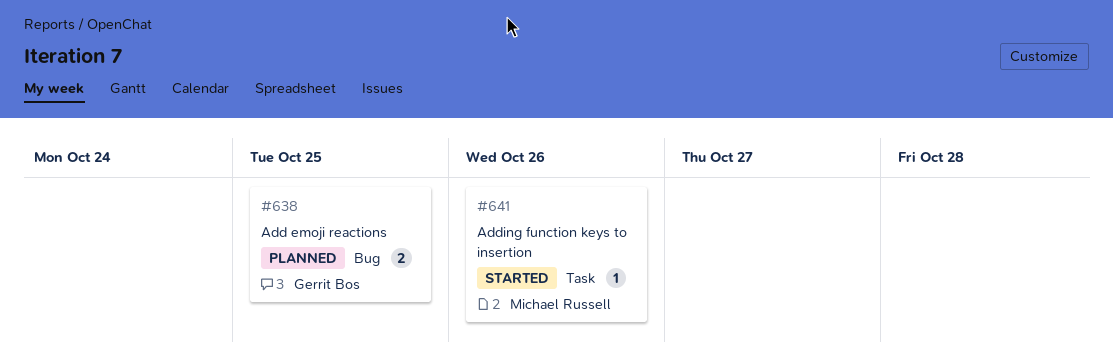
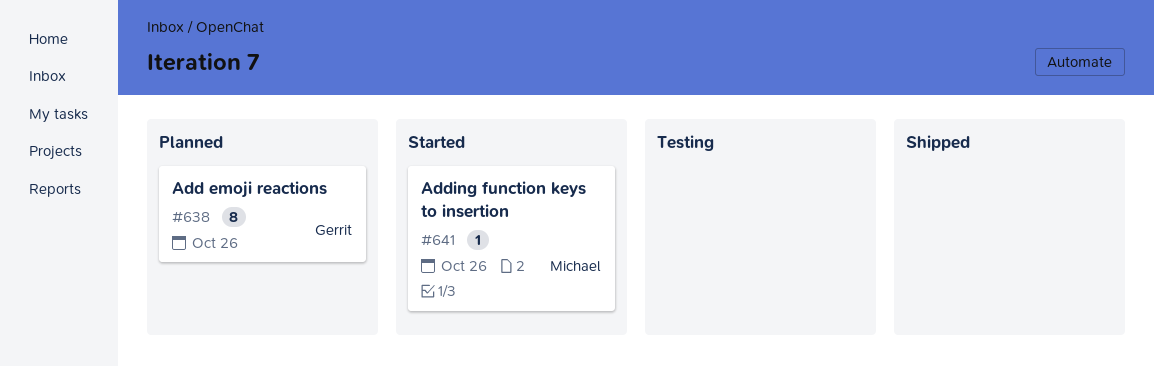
#638, estimate: 2 -> 8
#638, due: Oct 25 -> Oct 26

